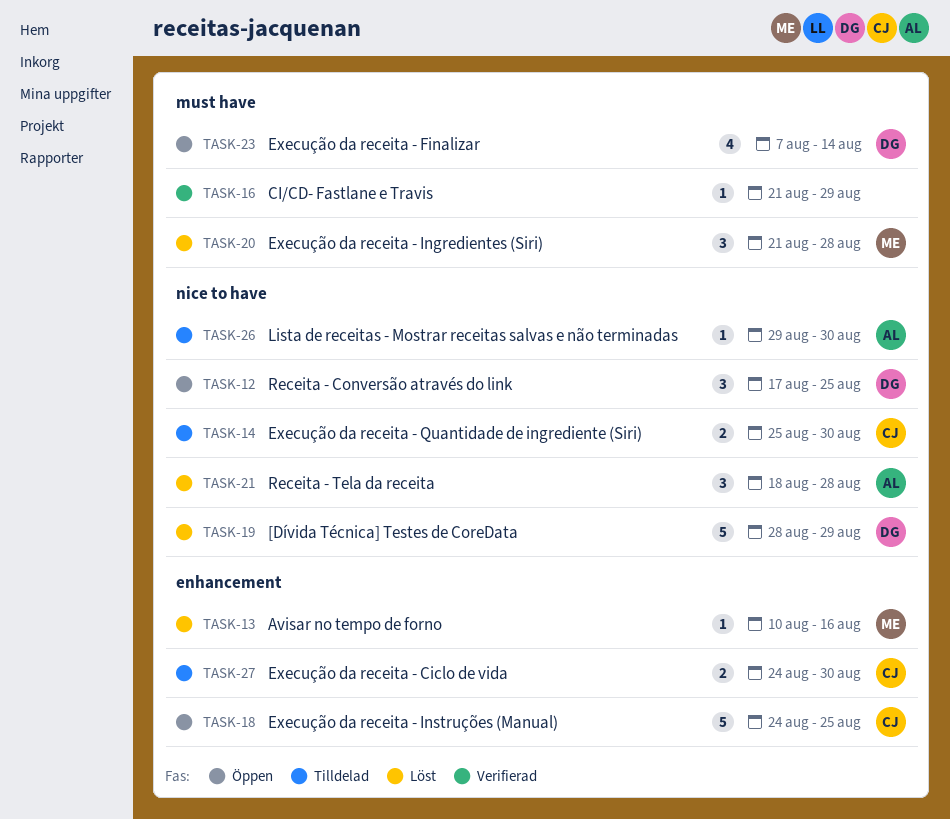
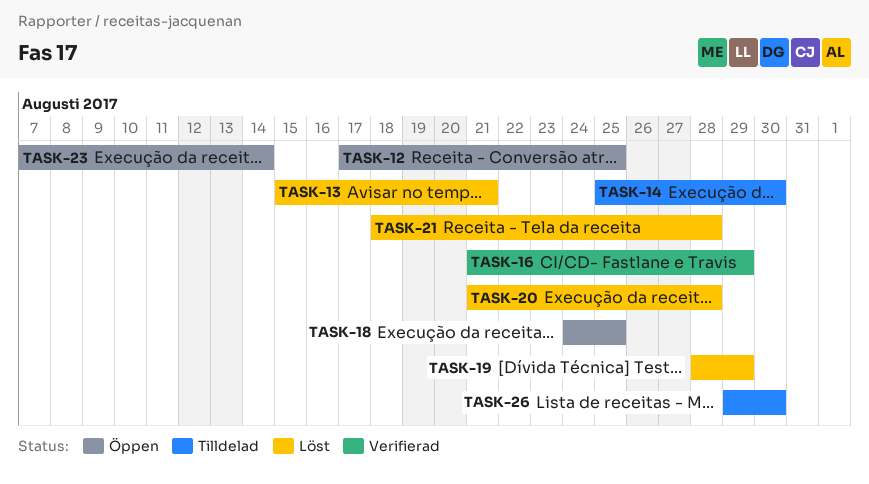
TASK-13, start: Aug 10 -> Aug 15
TASK-13, due: Aug 16 -> Aug 21
TASK-27: present -> none

